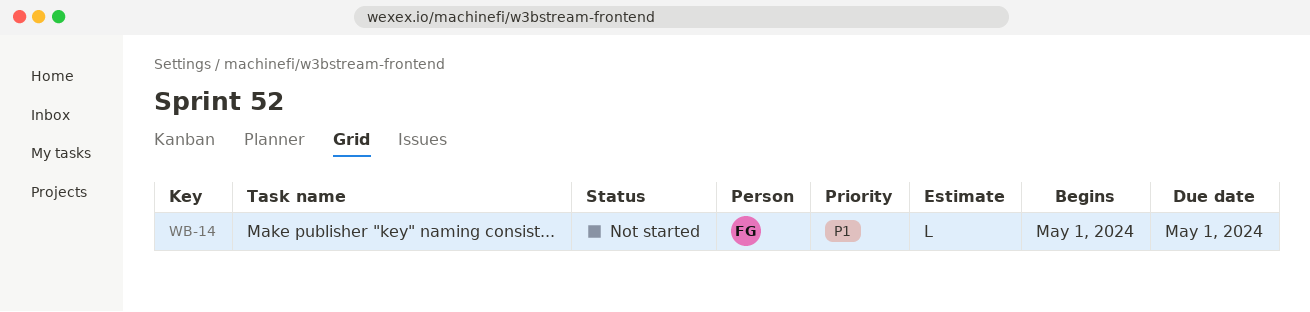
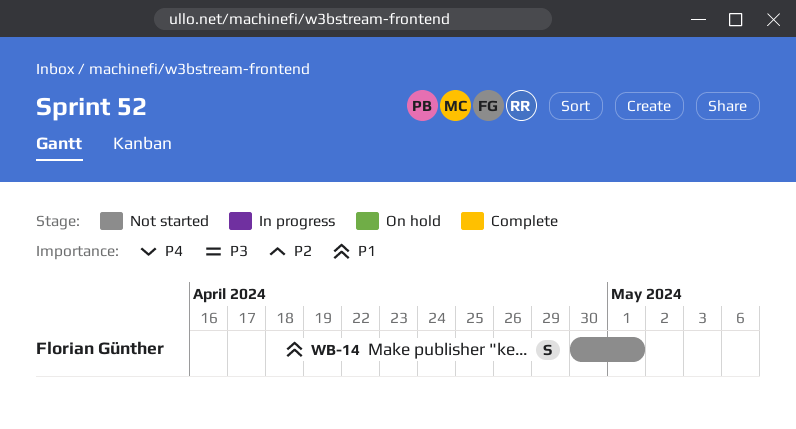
WB-14, estimate: L -> S
WB-14, start: May 1 -> Apr 30

